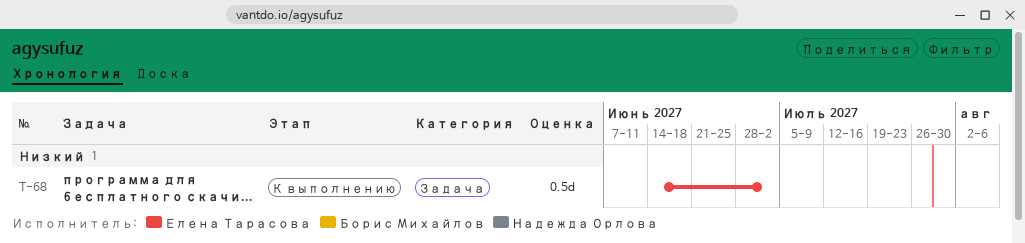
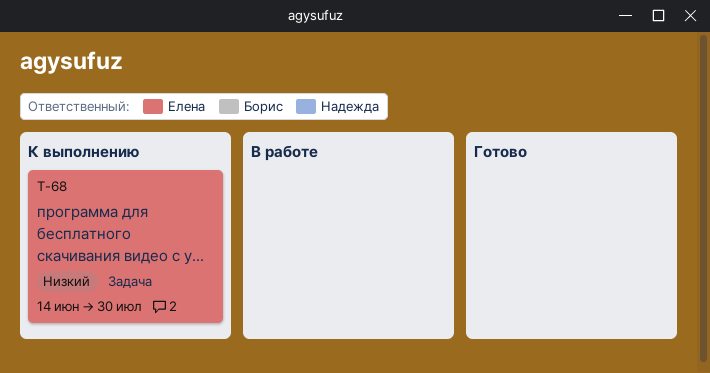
T-68, due: Jul 2 -> Jul 30

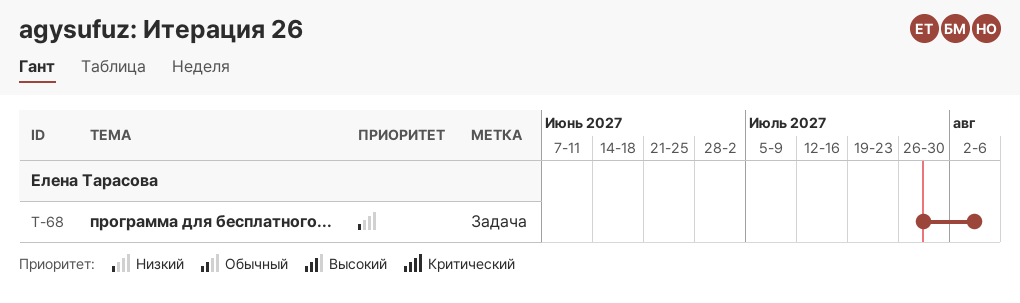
T-68, start: Jun 14 -> Jul 26
T-68, due: Jul 30 -> Aug 6

